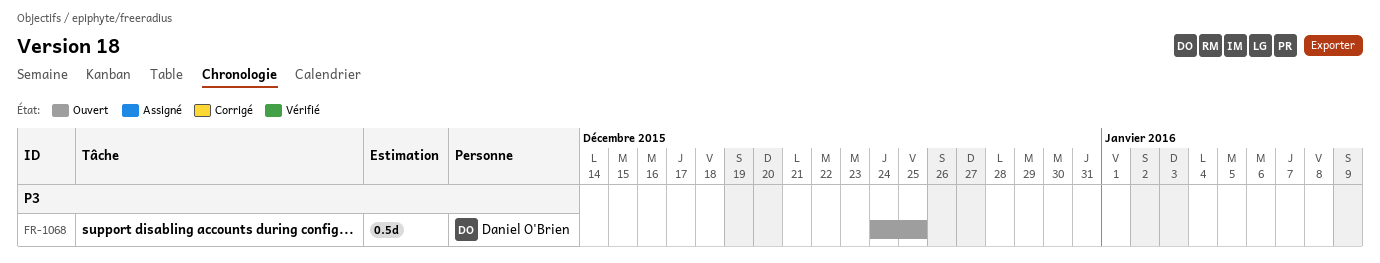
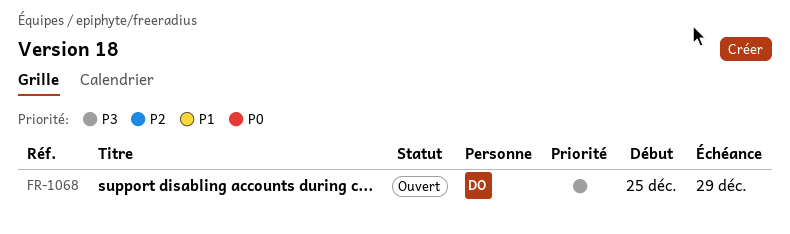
FR-1068, start: Dec 24 -> Dec 25
FR-1068, due: Dec 25 -> Dec 29

